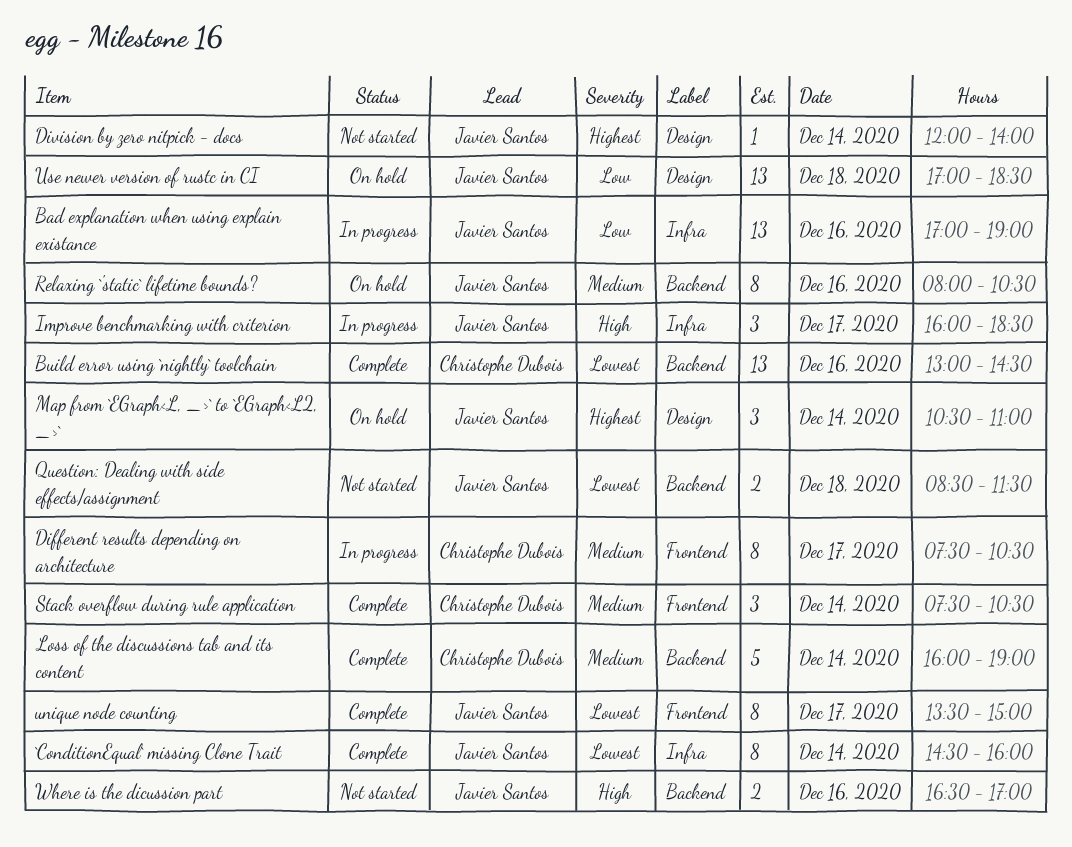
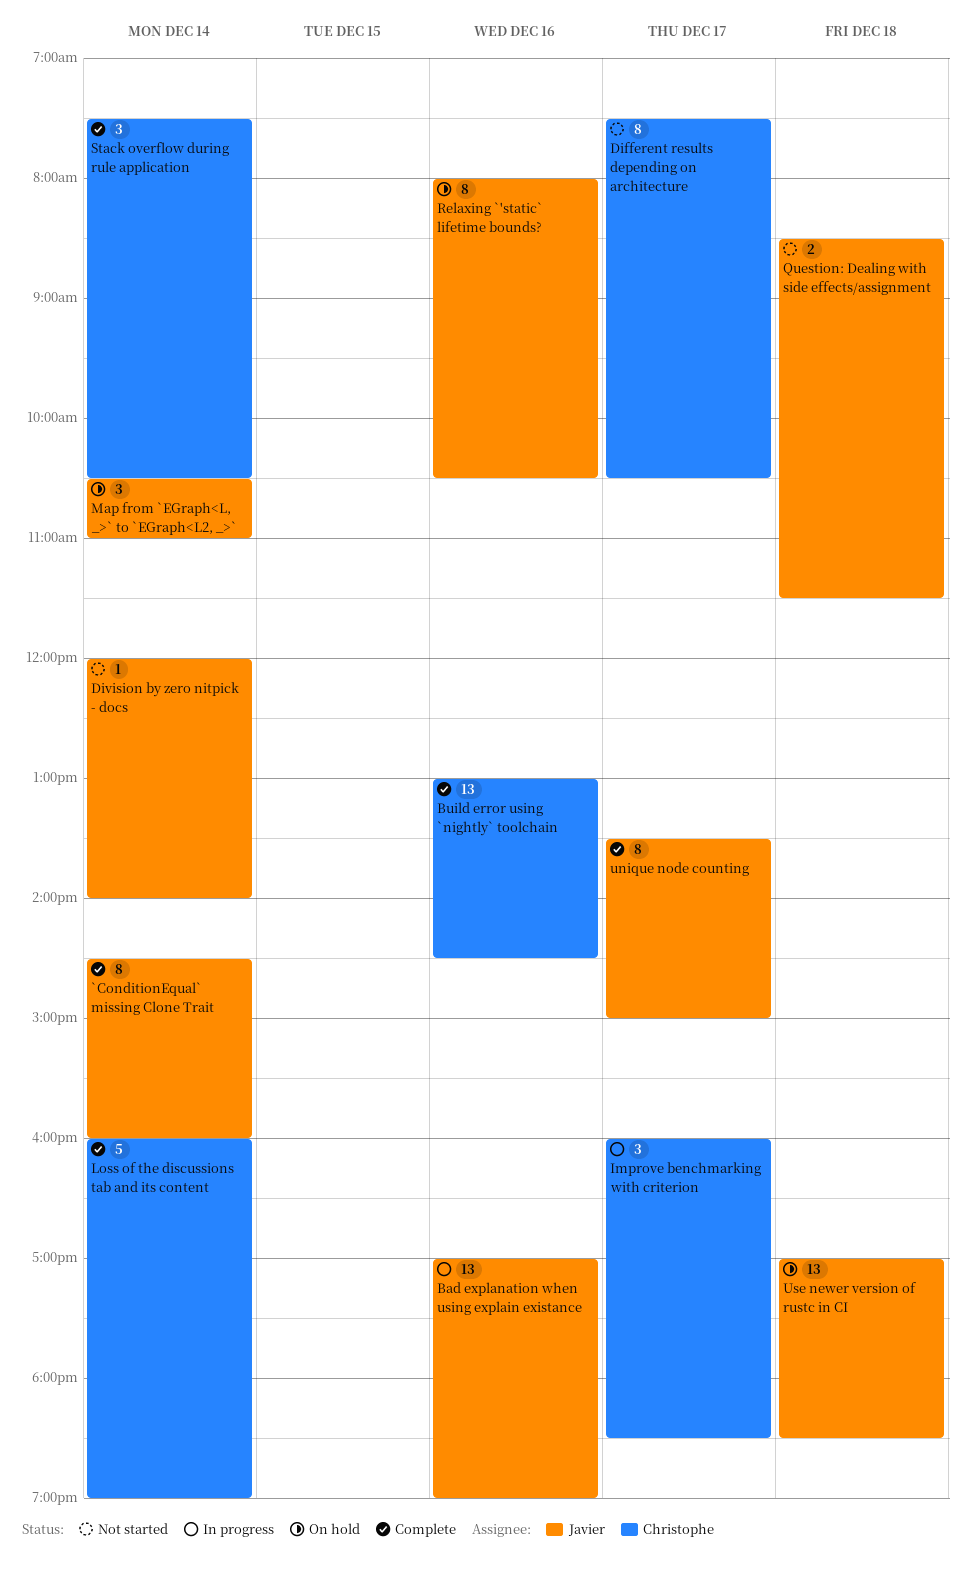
Different results depending on architecture, status: In progress -> Not started
Improve benchmarking with criterion, owner: Javier Santos -> Christophe Dubois
Where is the dicussion part: present -> none

